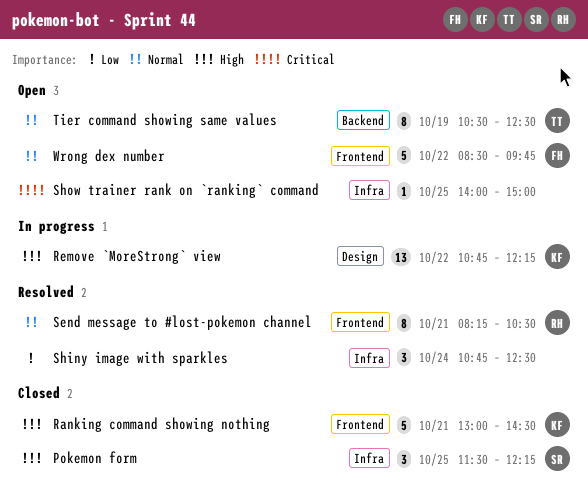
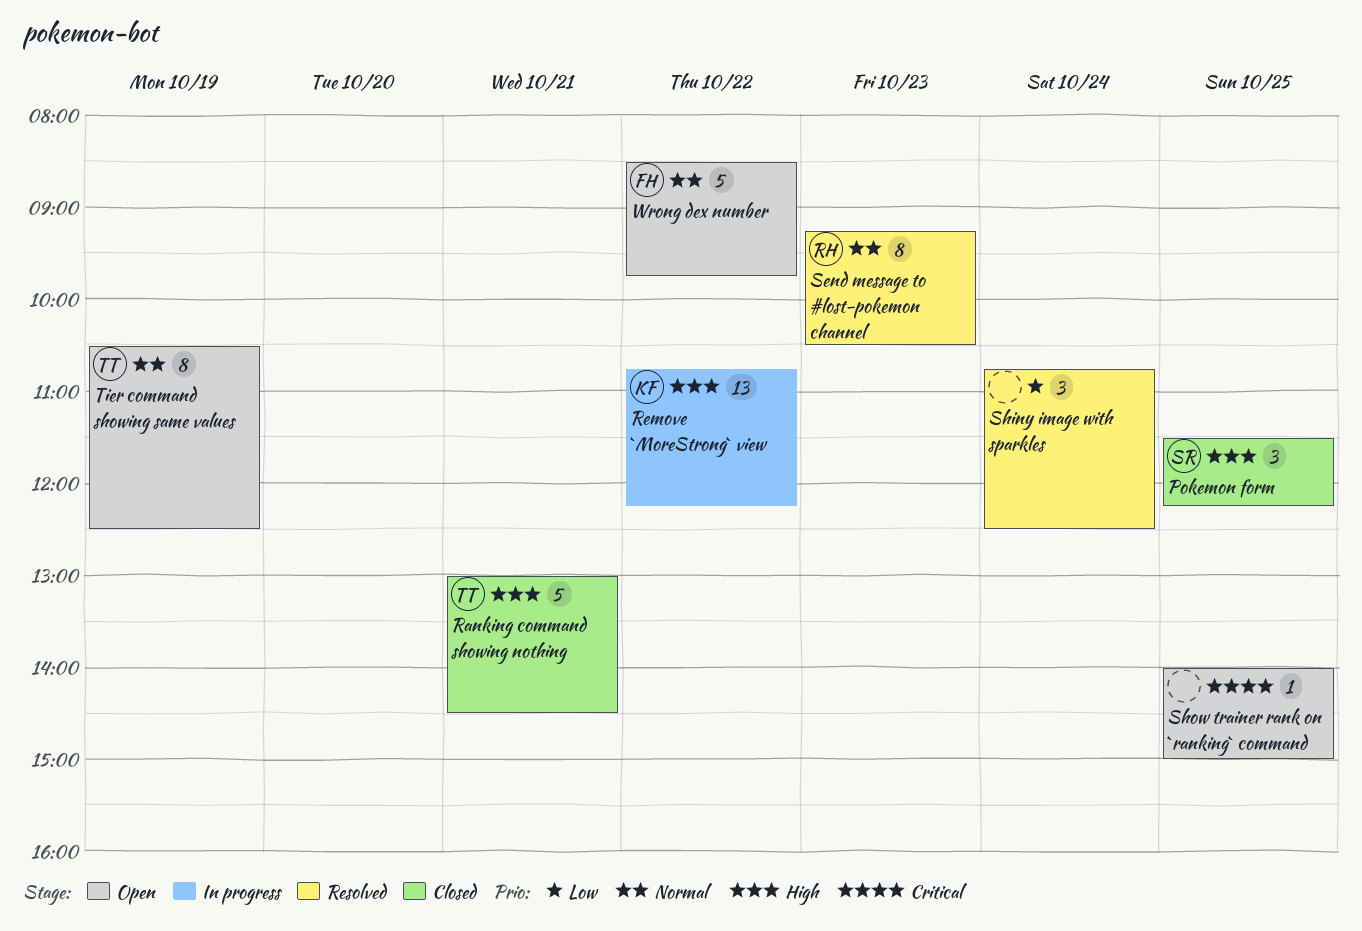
Ranking command showing nothing, owner: KF -> TT
Send message to #lost-pokemon channel, day: Oct 21 -> Oct 23
Send message to #lost-pokemon channel, begins: 08:15 -> 09:15

